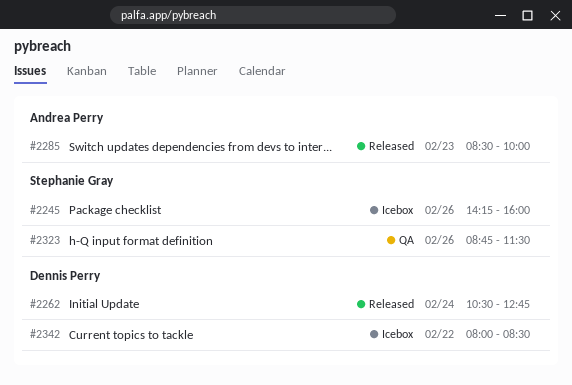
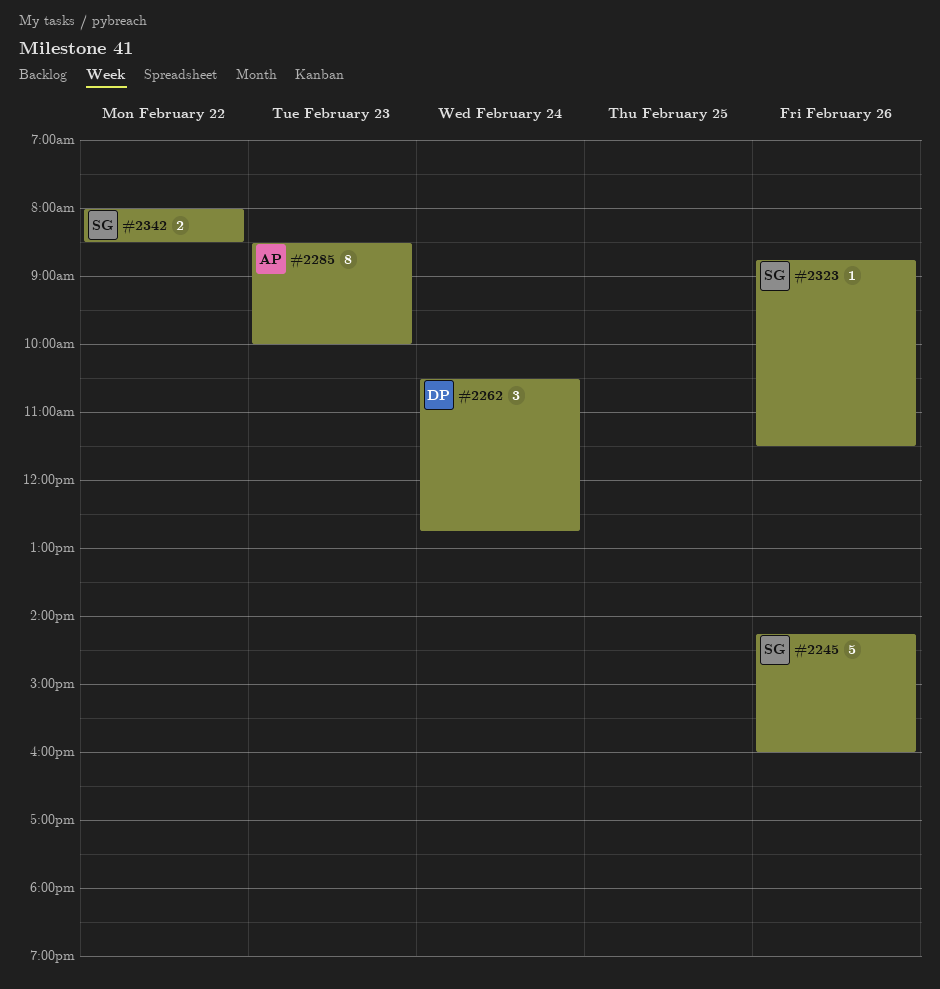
#2342, owner: Dennis Perry -> Stephanie Gray

